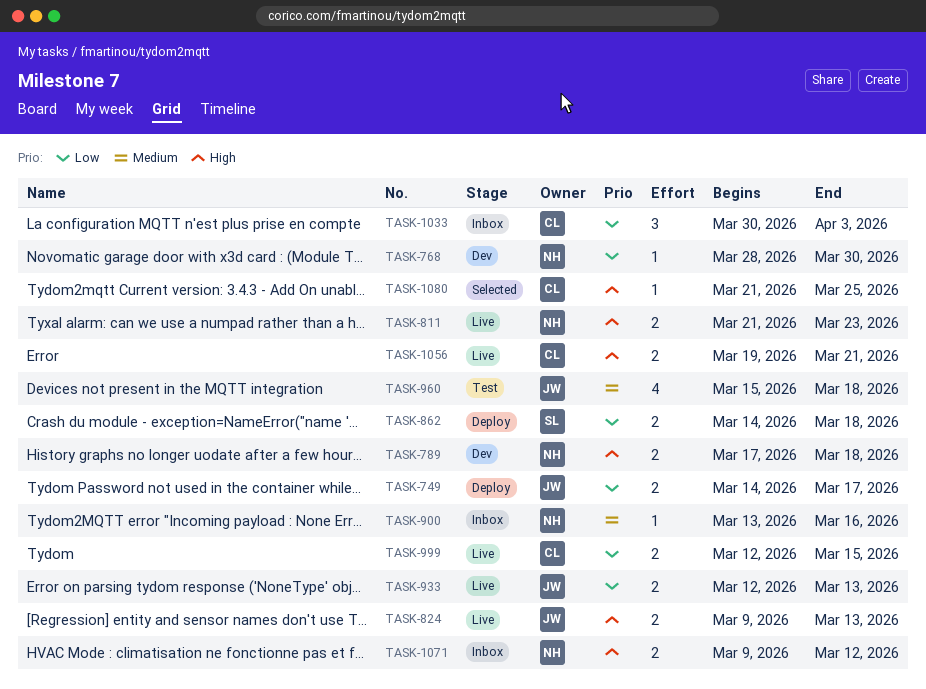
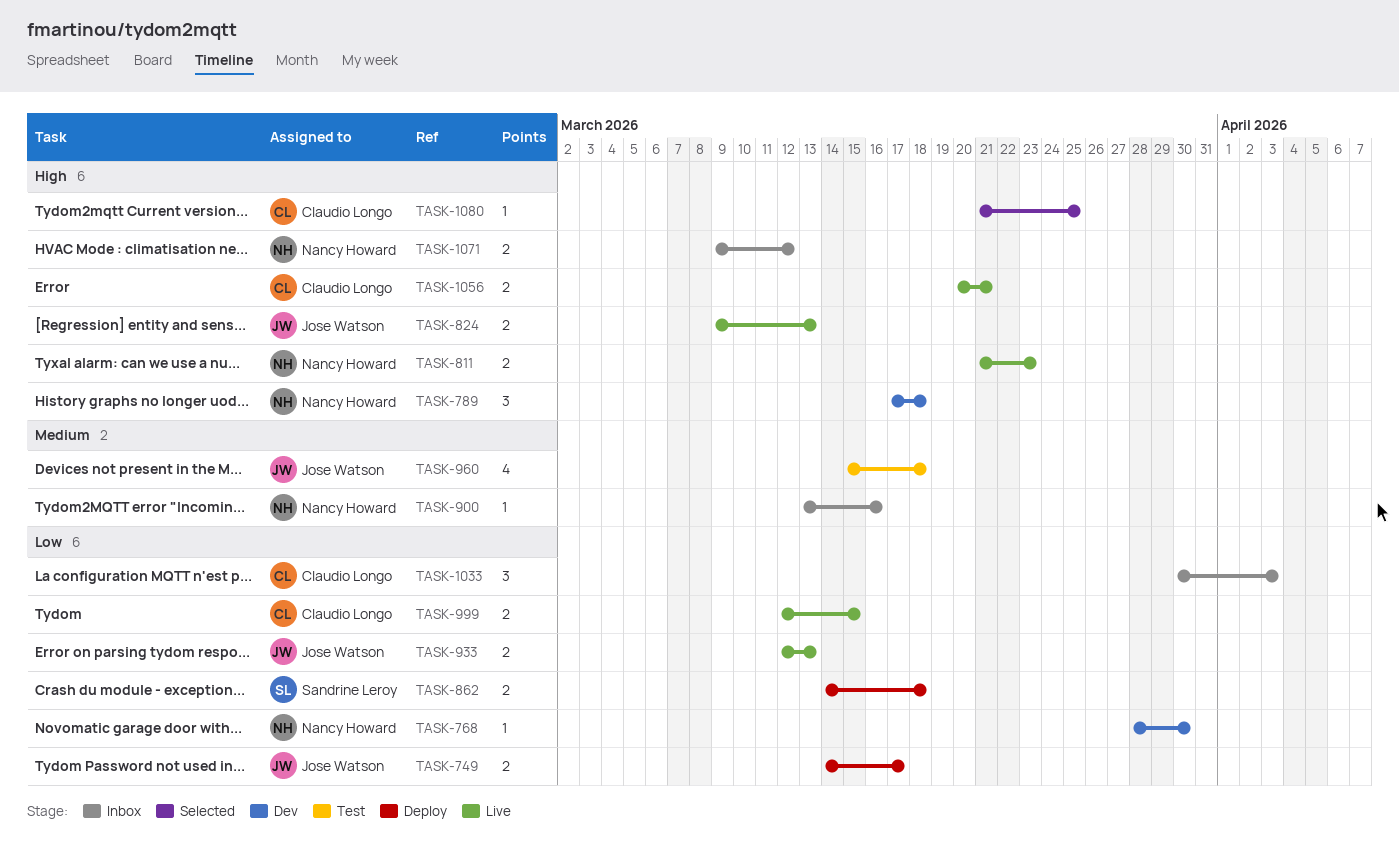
TASK-789, estimate: 2 -> 3
TASK-1056, start: Mar 19 -> Mar 20

